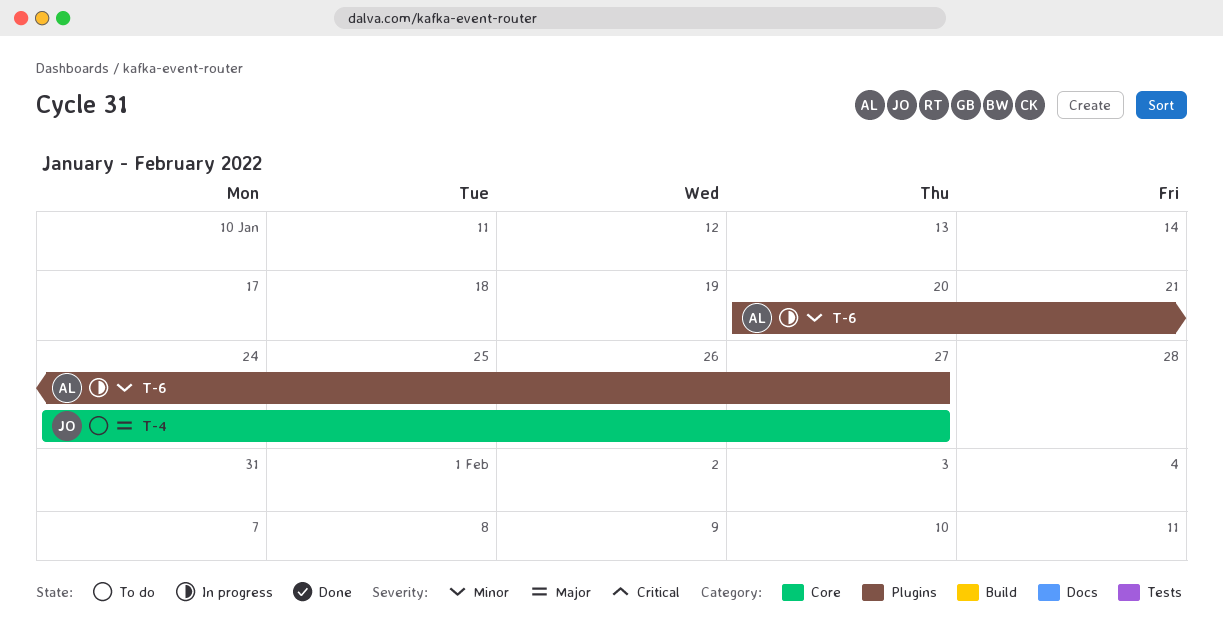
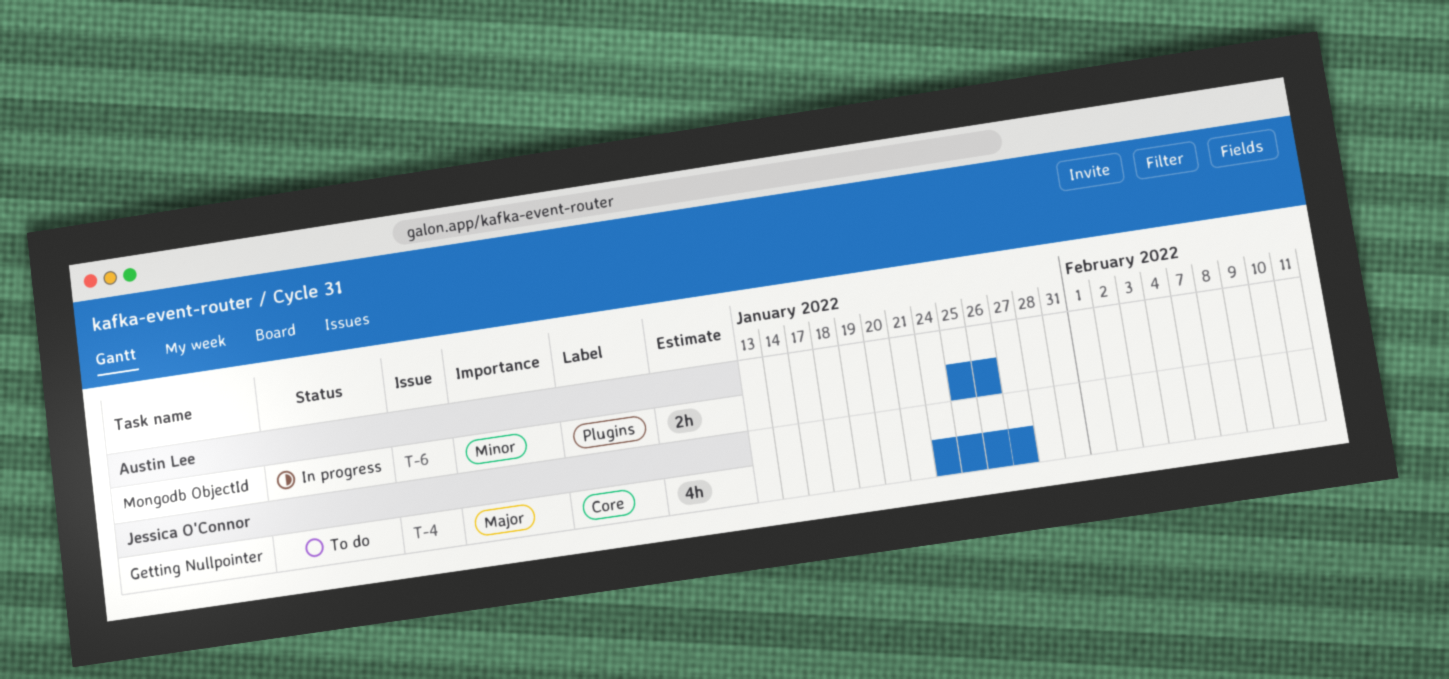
T-6, start: Jan 20 -> Jan 25
T-6, due: Jan 27 -> Jan 26

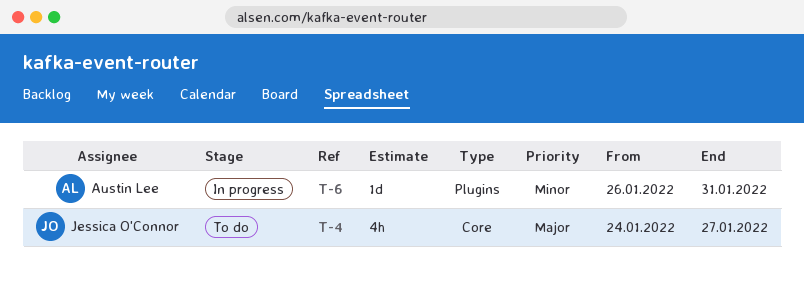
T-6, estimate: 2h -> 1d
T-6, start: Jan 25 -> Jan 26
T-6, due: Jan 26 -> Jan 31

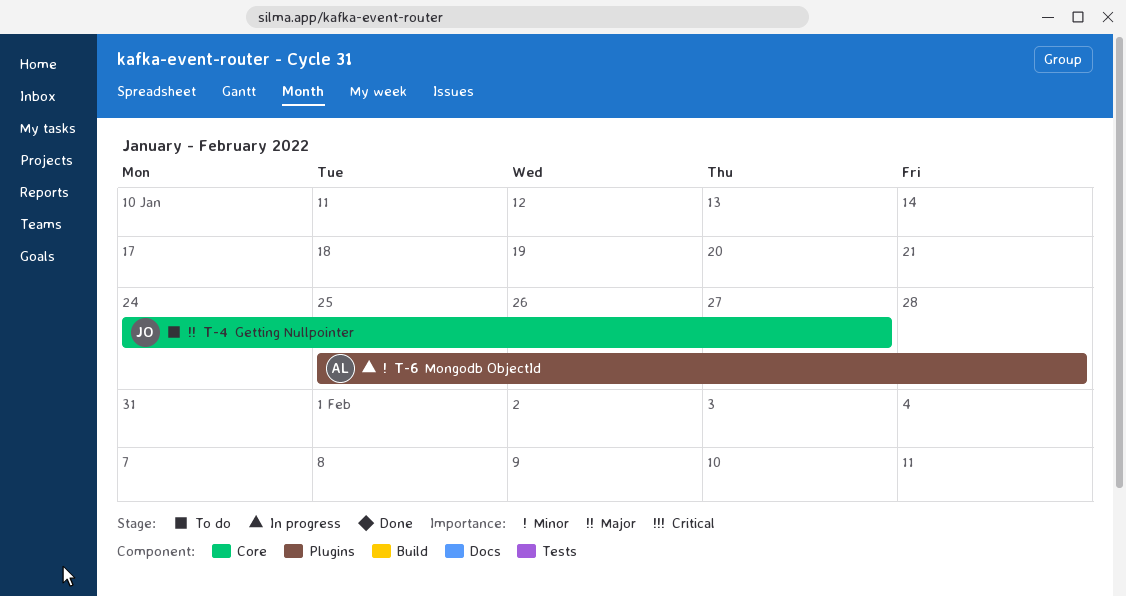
T-6, start: Jan 26 -> Jan 25
T-6, due: Jan 31 -> Jan 28

